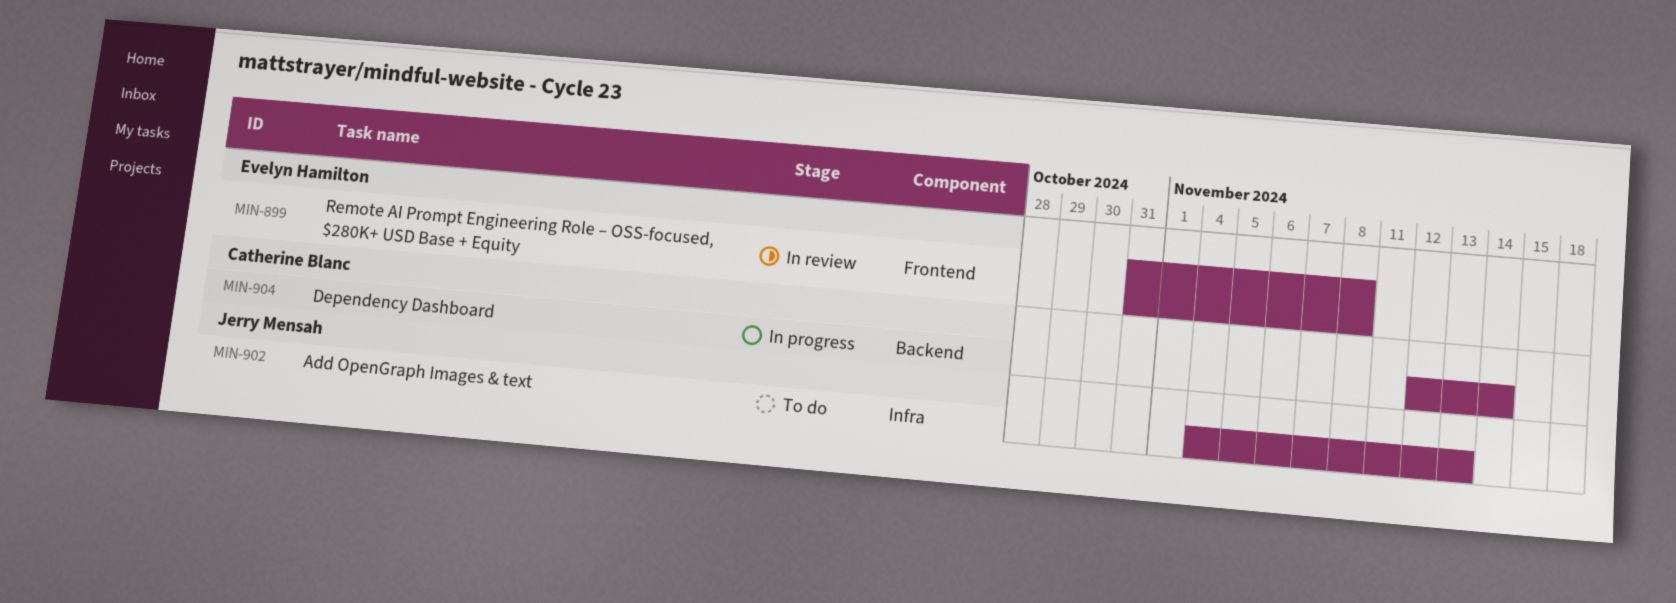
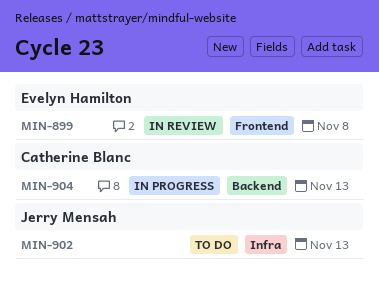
MIN-904, due: Nov 14 -> Nov 13

